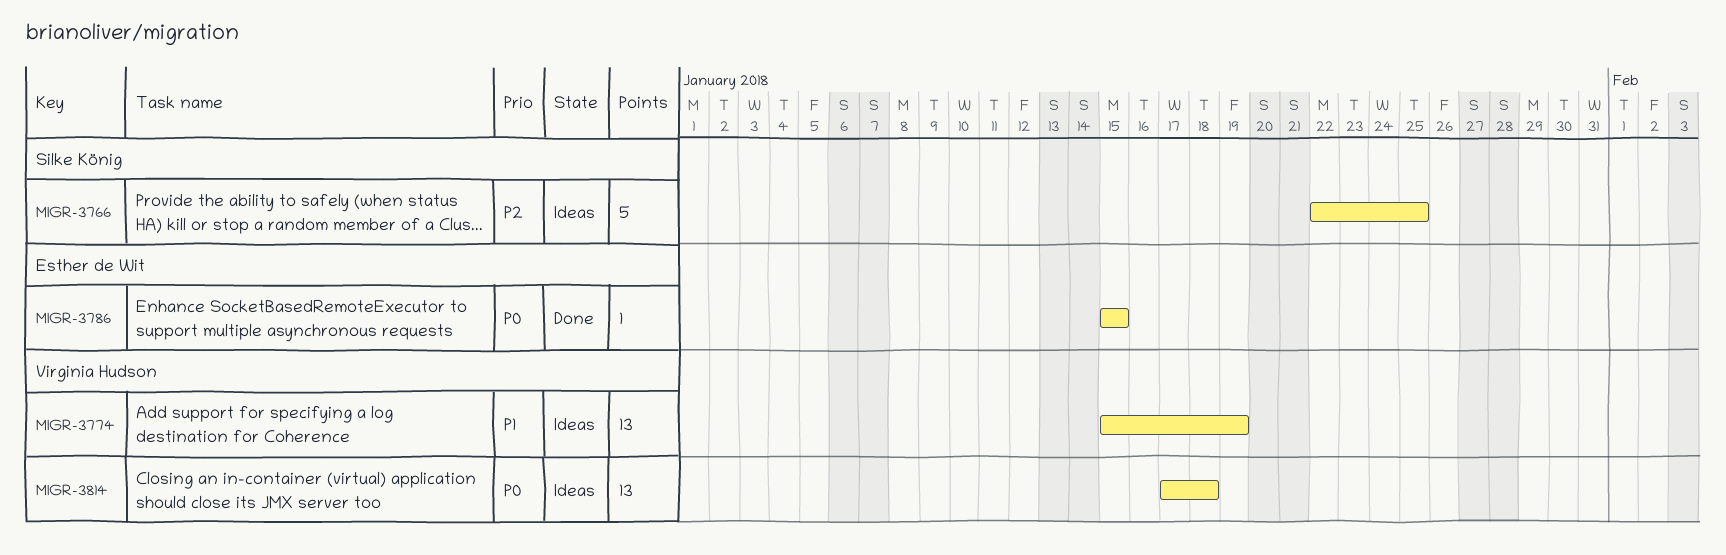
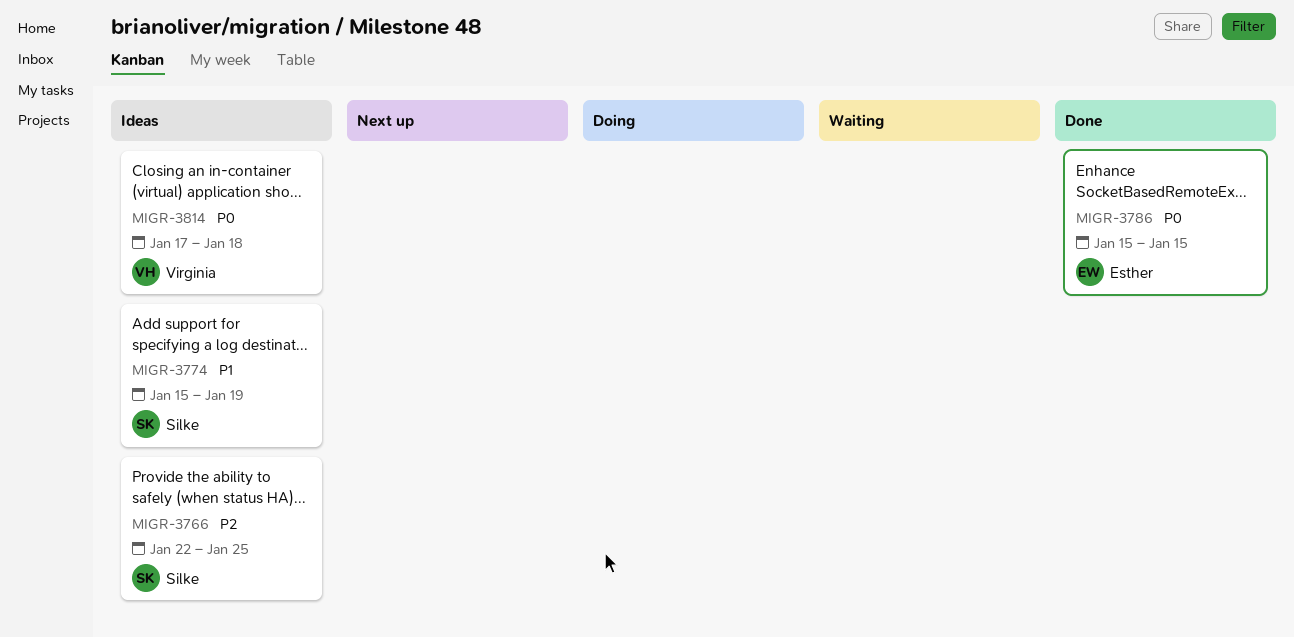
MIGR-3774, owner: Virginia Hudson -> Silke König

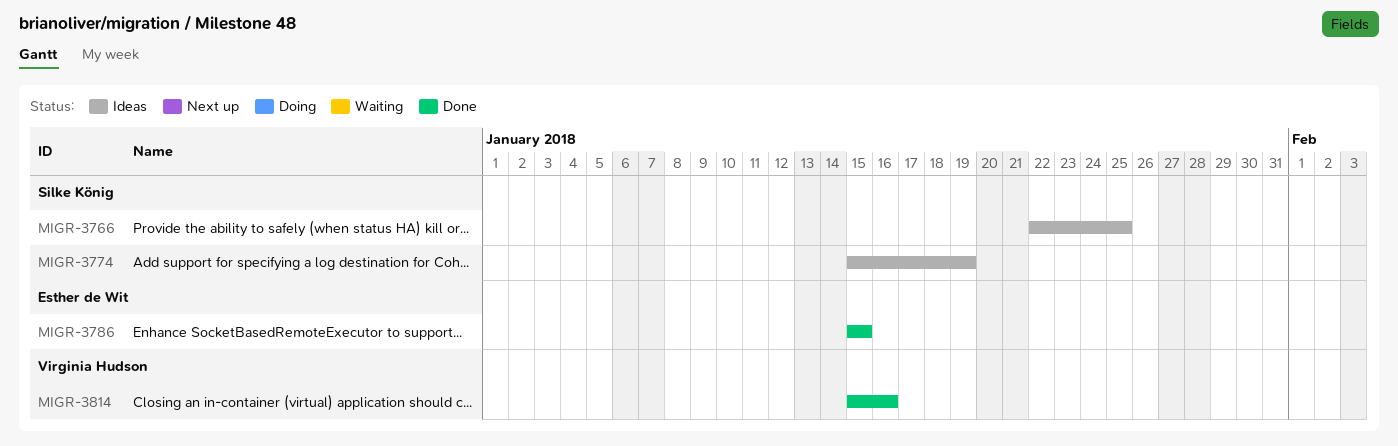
MIGR-3814, status: Ideas -> Done
MIGR-3814, start: Jan 17 -> Jan 15
MIGR-3814, due: Jan 18 -> Jan 16

